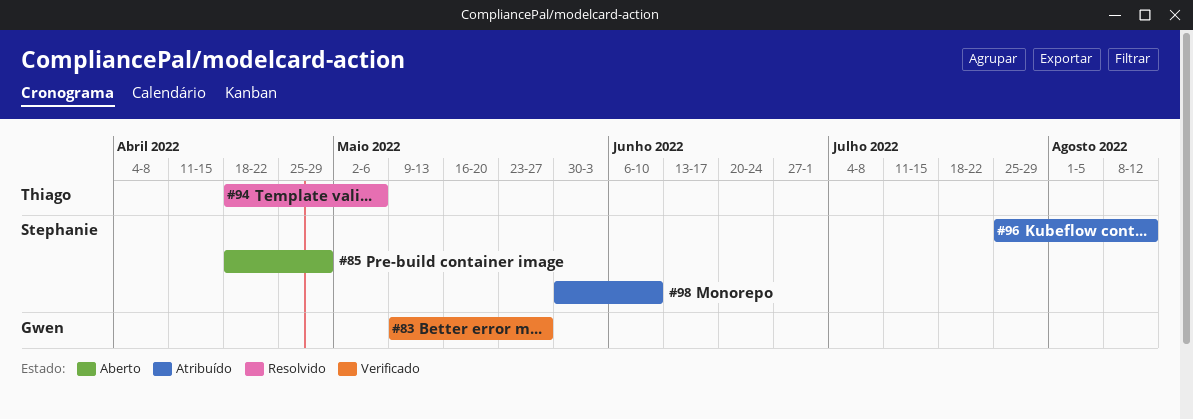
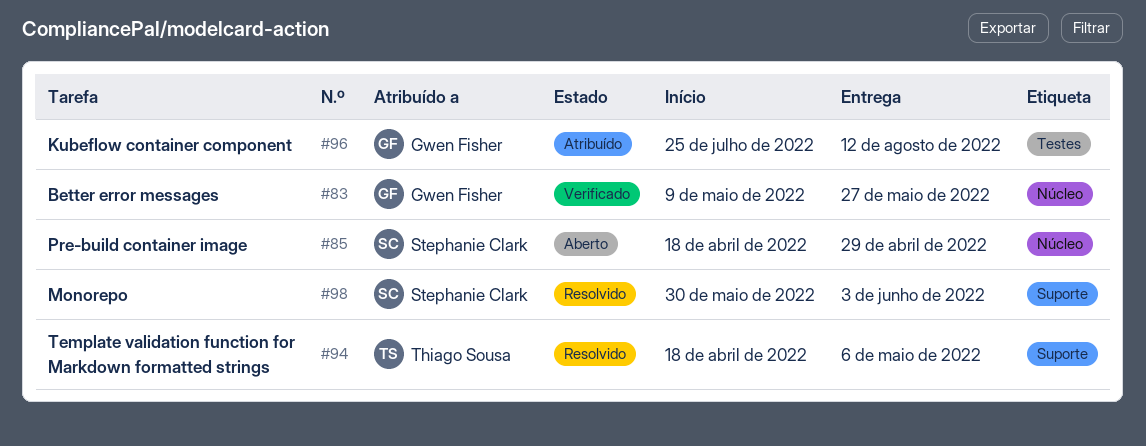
#96, owner: Stephanie Clark -> Gwen Fisher
#98, status: Atribuído -> Resolvido
#98, due: Jun 10 -> Jun 3

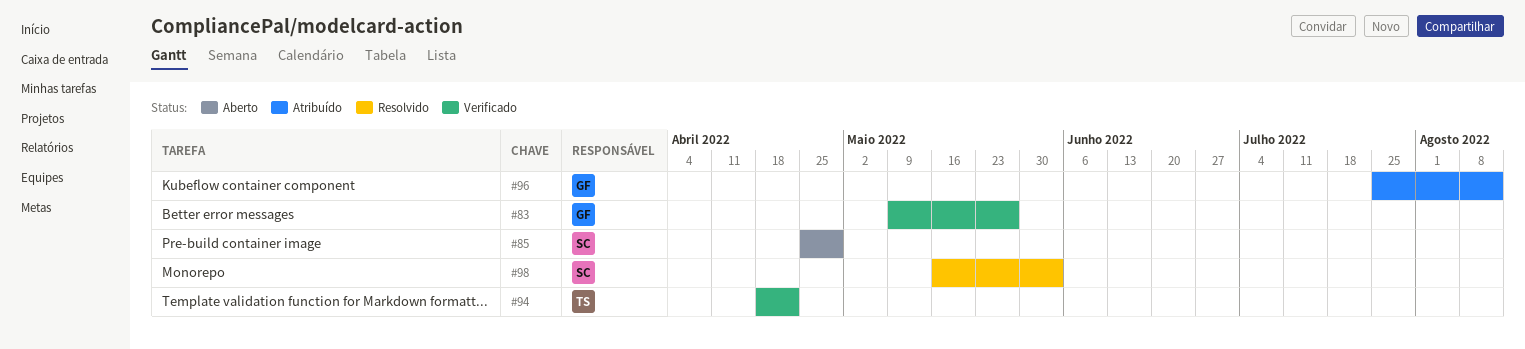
#85, start: Apr 18 -> Apr 25
#94, status: Resolvido -> Verificado
#94, due: May 6 -> Apr 22
#98, start: May 30 -> May 16

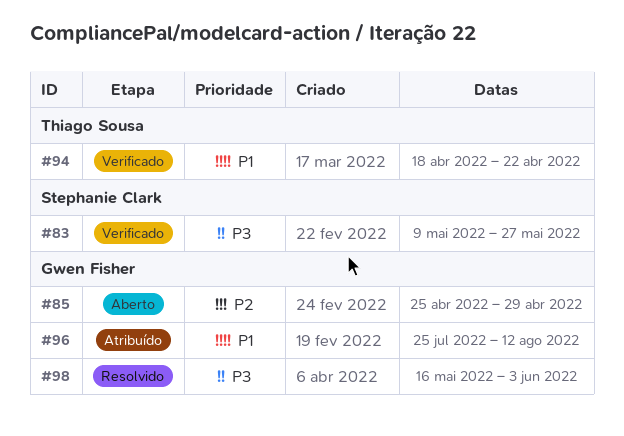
#83, owner: Gwen Fisher -> Stephanie Clark
#85, owner: Stephanie Clark -> Gwen Fisher
#98, owner: Stephanie Clark -> Gwen Fisher

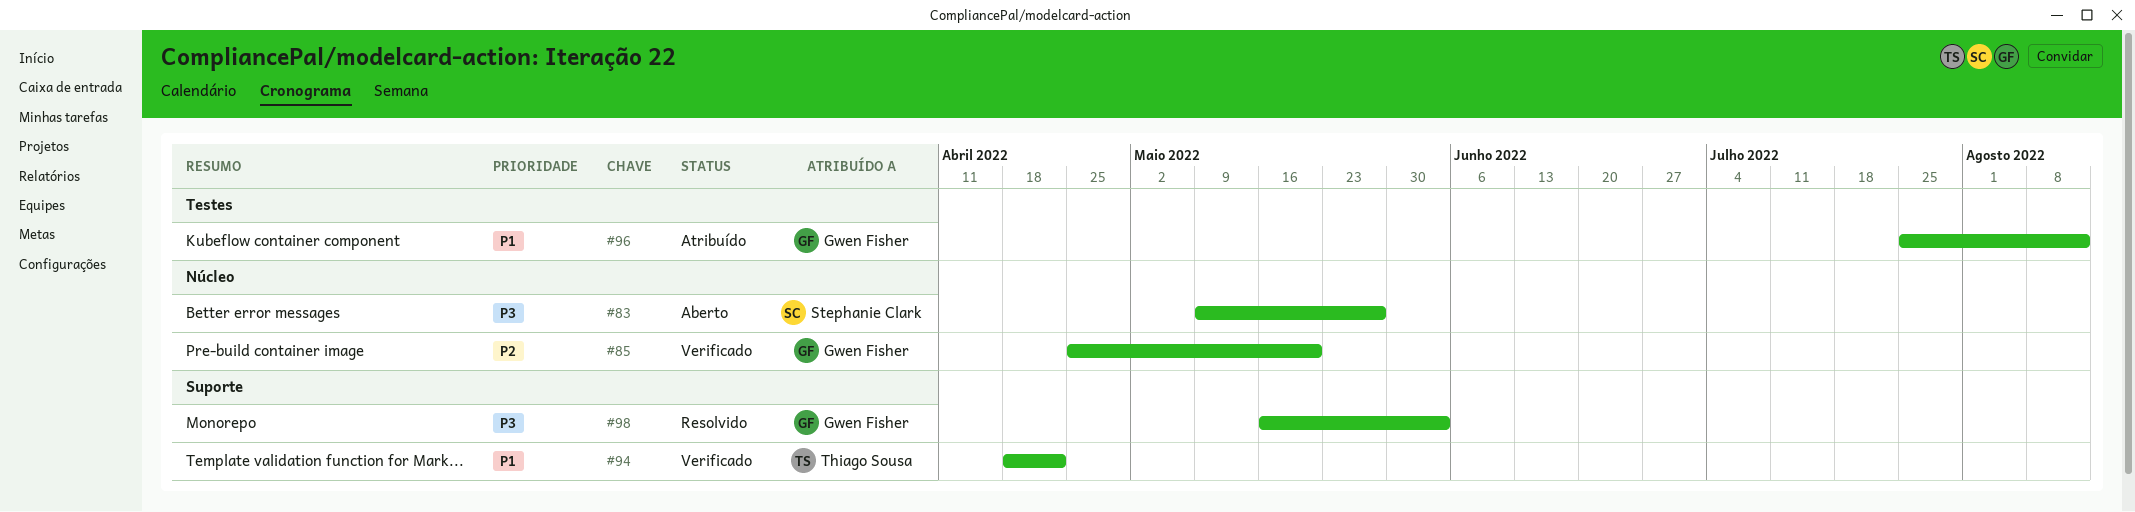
#83, status: Verificado -> Aberto
#85, status: Aberto -> Verificado
#85, due: Apr 29 -> May 20

